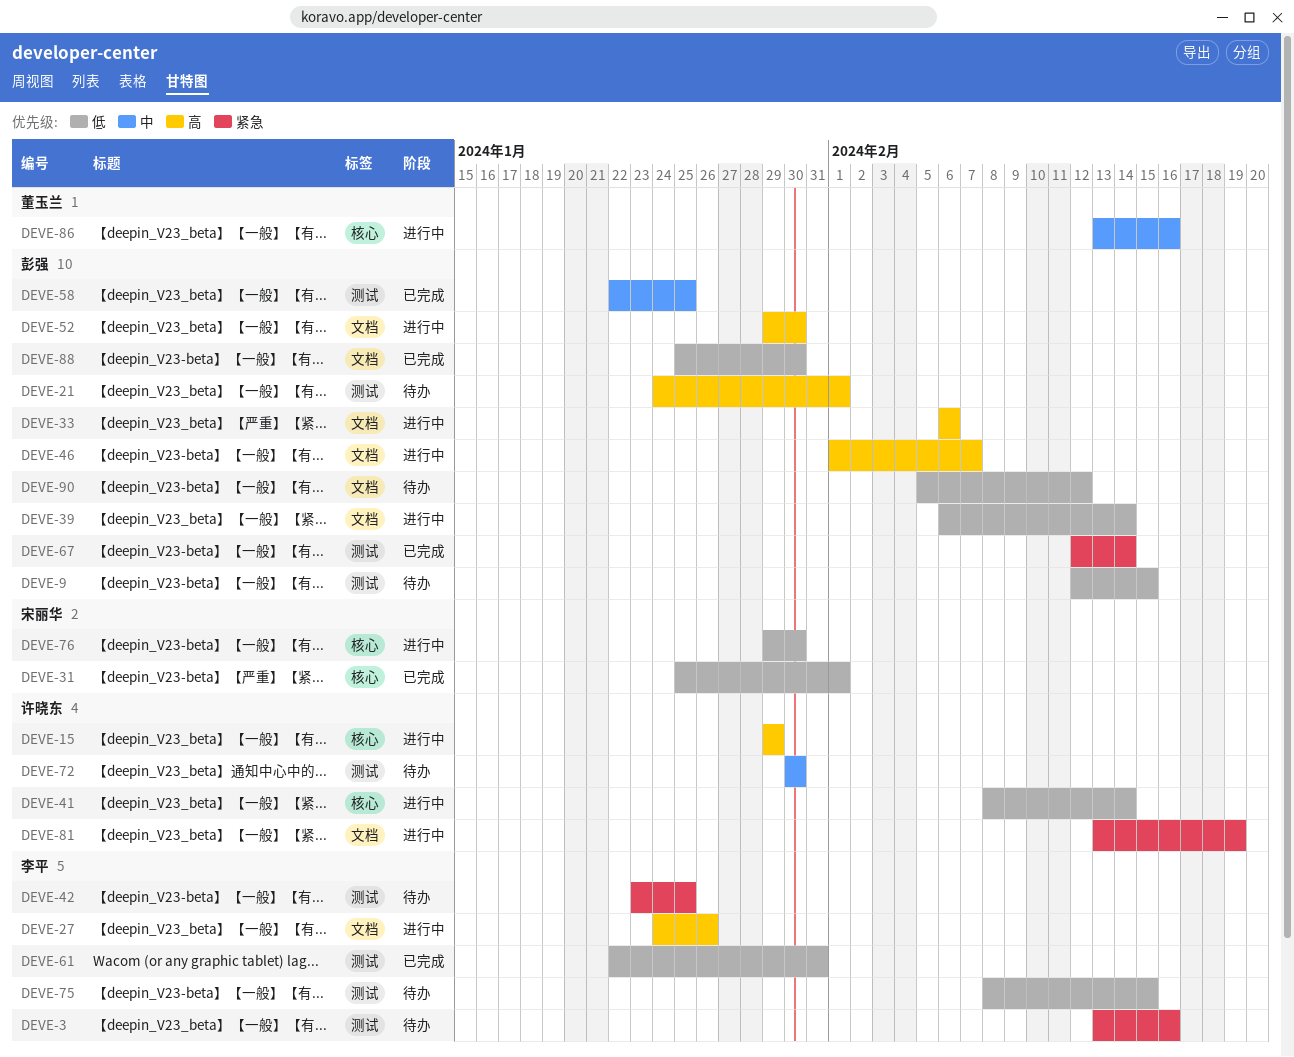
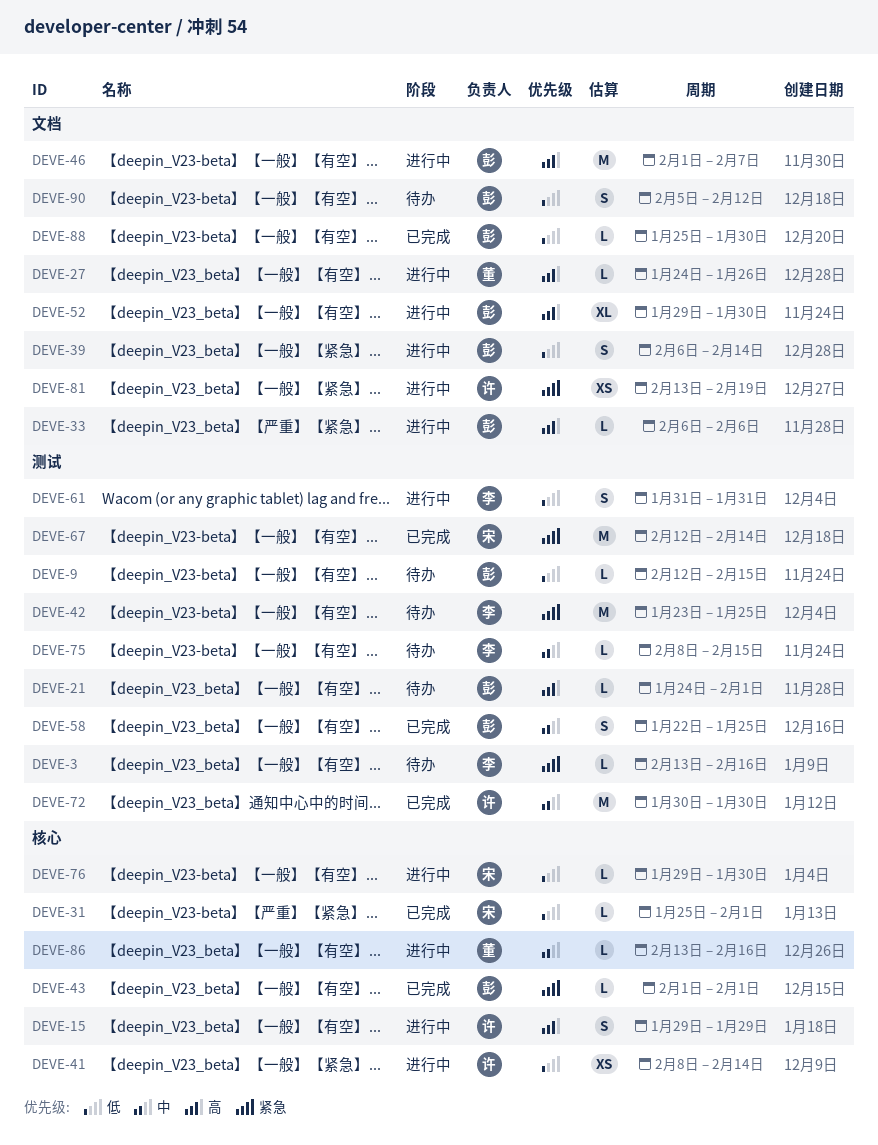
DEVE-27, owner: 李平 -> 董玉兰
DEVE-43: none -> present
DEVE-61, status: 已完成 -> 进行中
DEVE-61, start: Jan 22 -> Jan 31
DEVE-67, owner: 彭强 -> 宋丽华
DEVE-72, status: 待办 -> 已完成
DEVE-75, priority: 低 -> 中

